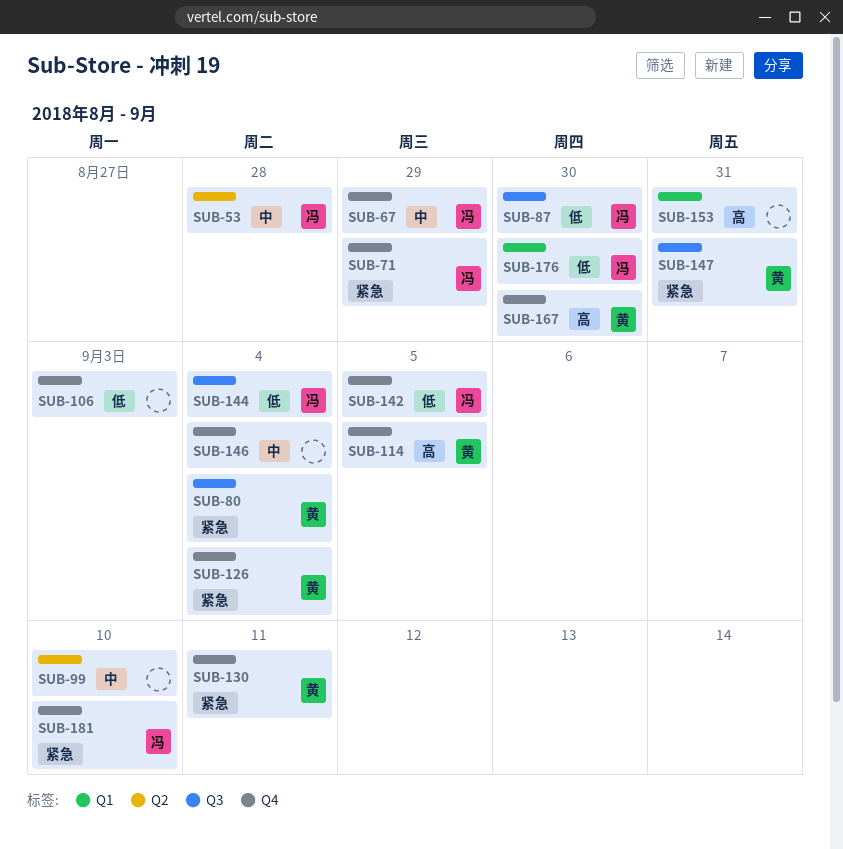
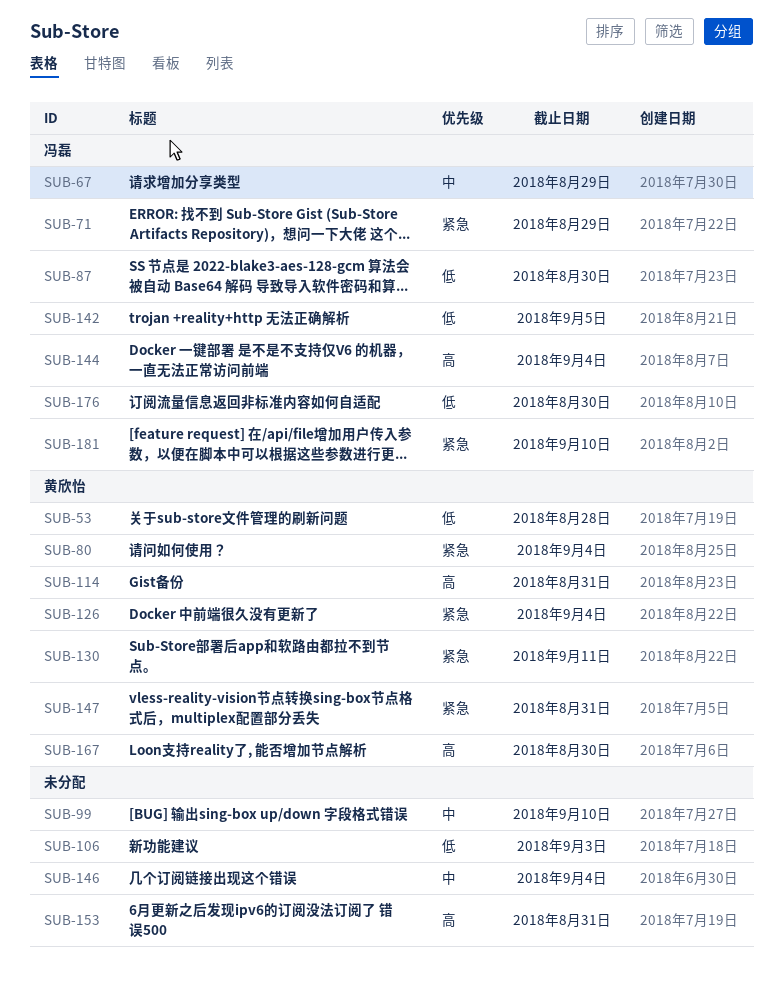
SUB-53, owner: 冯磊 -> 黄欣怡
SUB-53, priority: 中 -> 低
SUB-114, due: Sep 5 -> Aug 31
SUB-144, priority: 低 -> 高

